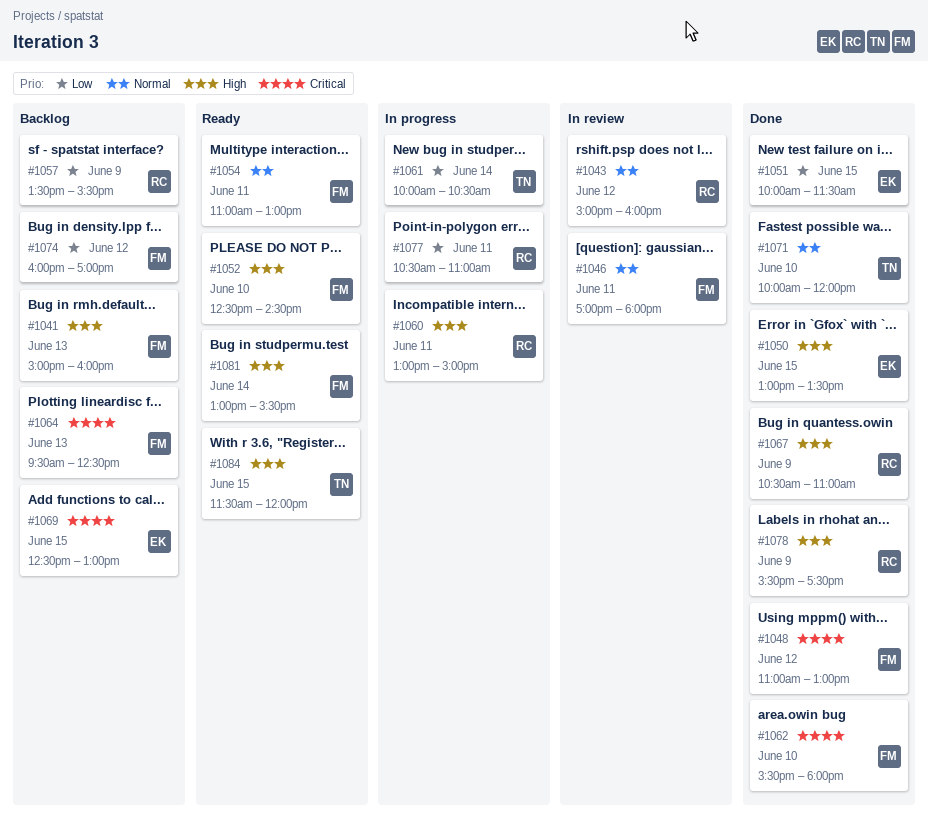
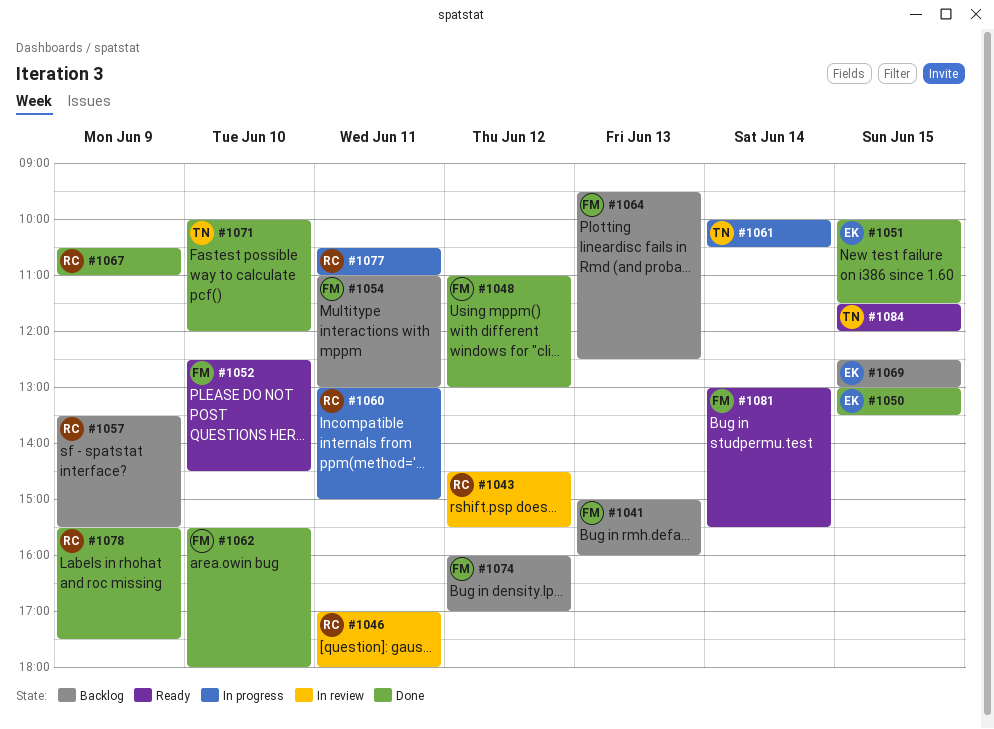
#1043, begins: 15:00 -> 14:30
#1043, ends: 16:00 -> 15:30
#1046, owner: FM -> RC
#1054, status: Ready -> Backlog

